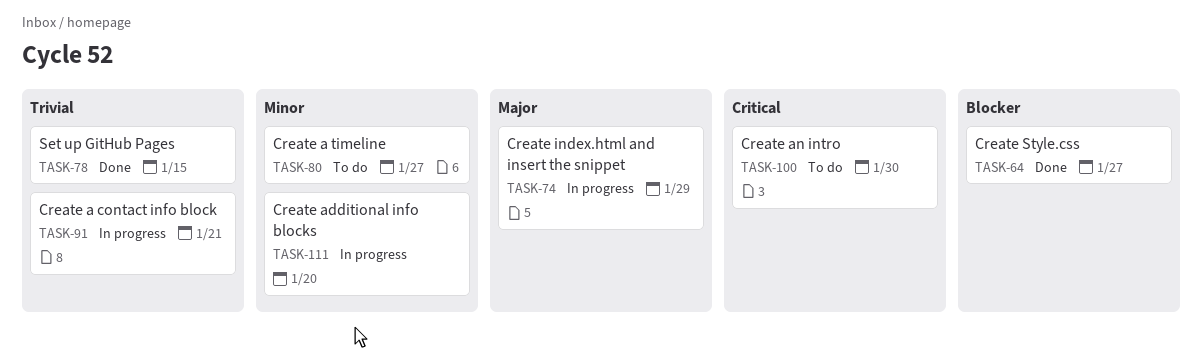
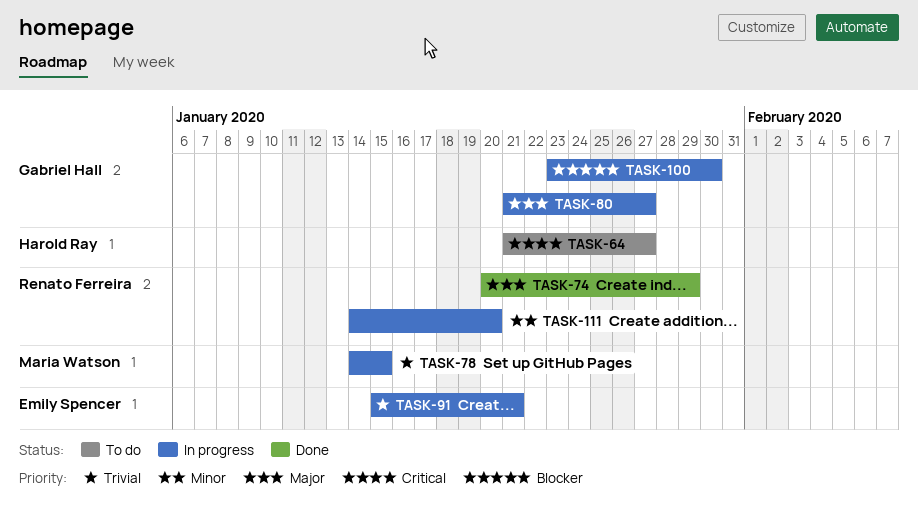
TASK-64, status: Done -> To do
TASK-64, priority: Blocker -> Critical
TASK-74, status: In progress -> Done
TASK-78, status: Done -> In progress
TASK-80, status: To do -> In progress
TASK-80, priority: Minor -> Major
TASK-100, status: To do -> In progress
TASK-100, priority: Critical -> Blocker

